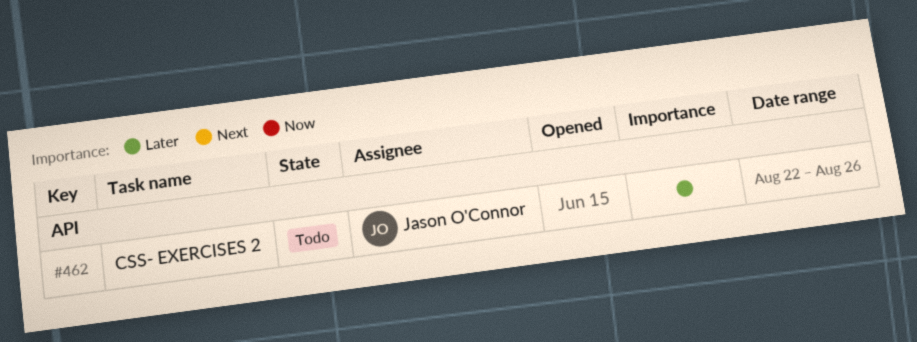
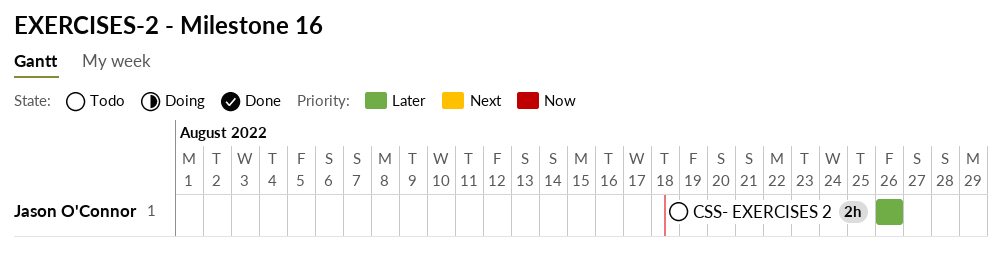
CSS- EXERCISES 2, start: Aug 22 -> Aug 26

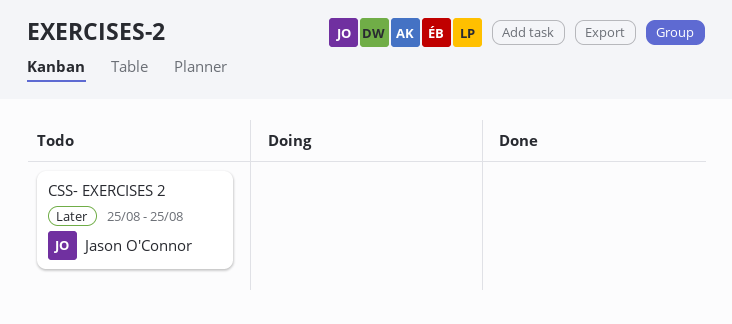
CSS- EXERCISES 2, start: Aug 26 -> Aug 25
CSS- EXERCISES 2, due: Aug 26 -> Aug 25

